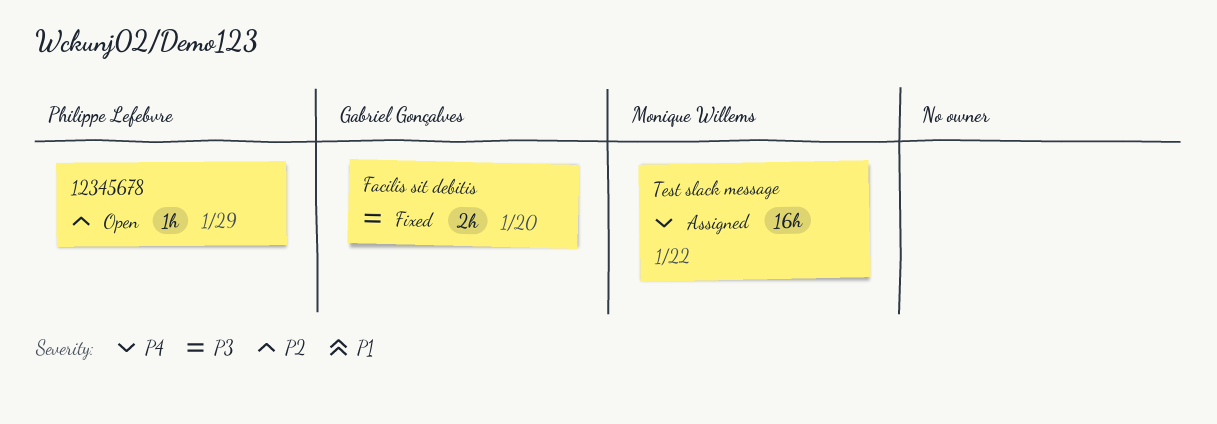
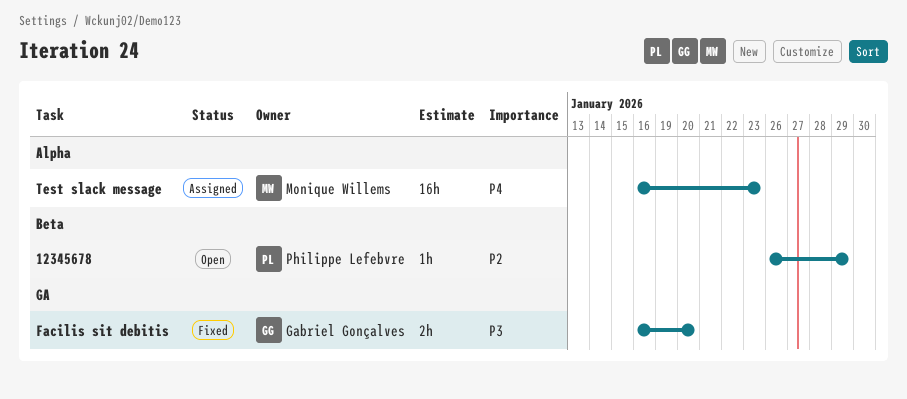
Test slack message, due: Jan 22 -> Jan 23

